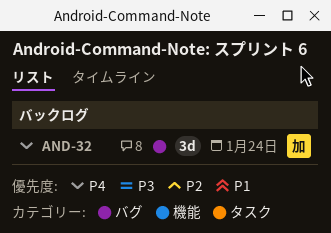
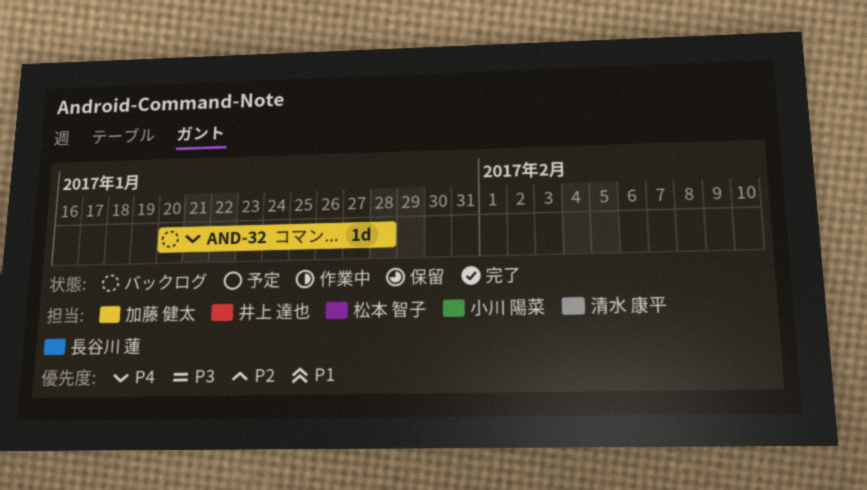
AND-32, estimate: 3d -> 1d
AND-32, due: Jan 24 -> Jan 28

